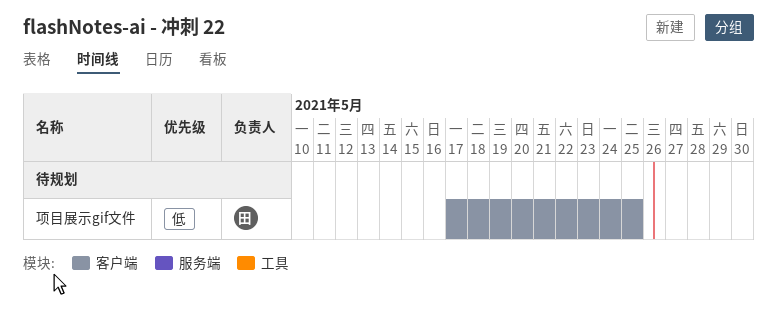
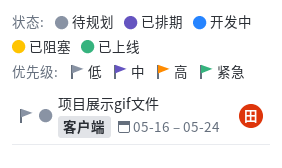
项目展示gif文件, start: May 17 -> May 16
项目展示gif文件, due: May 25 -> May 24

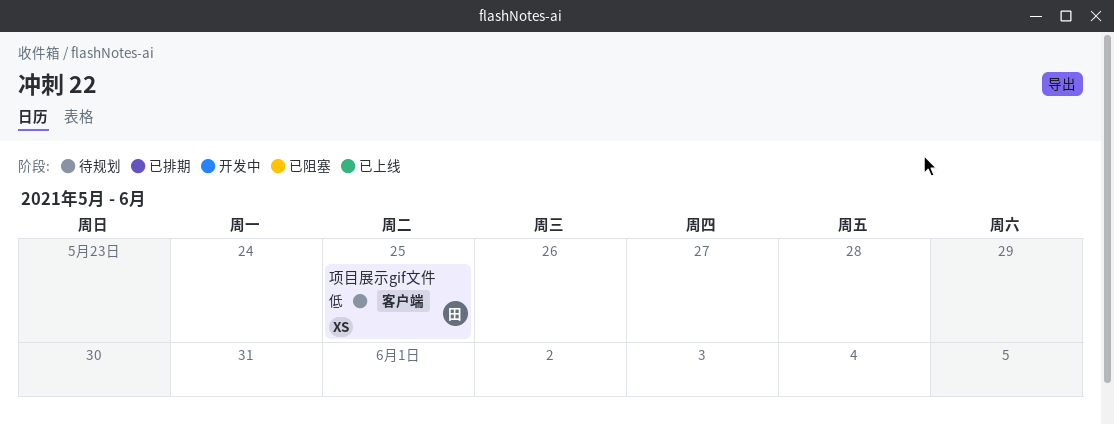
项目展示gif文件, due: May 24 -> May 25

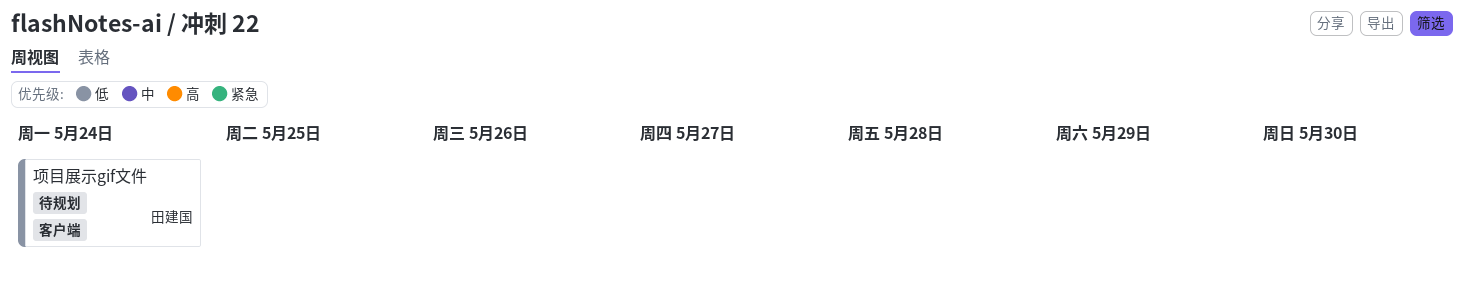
项目展示gif文件, due: May 25 -> May 24

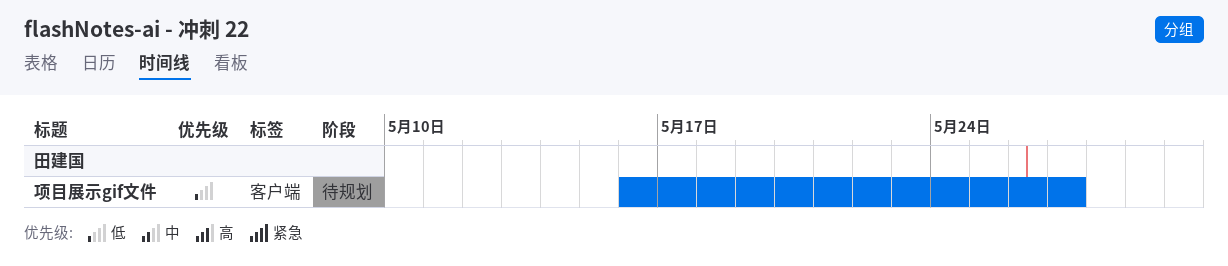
项目展示gif文件, due: May 24 -> May 27

